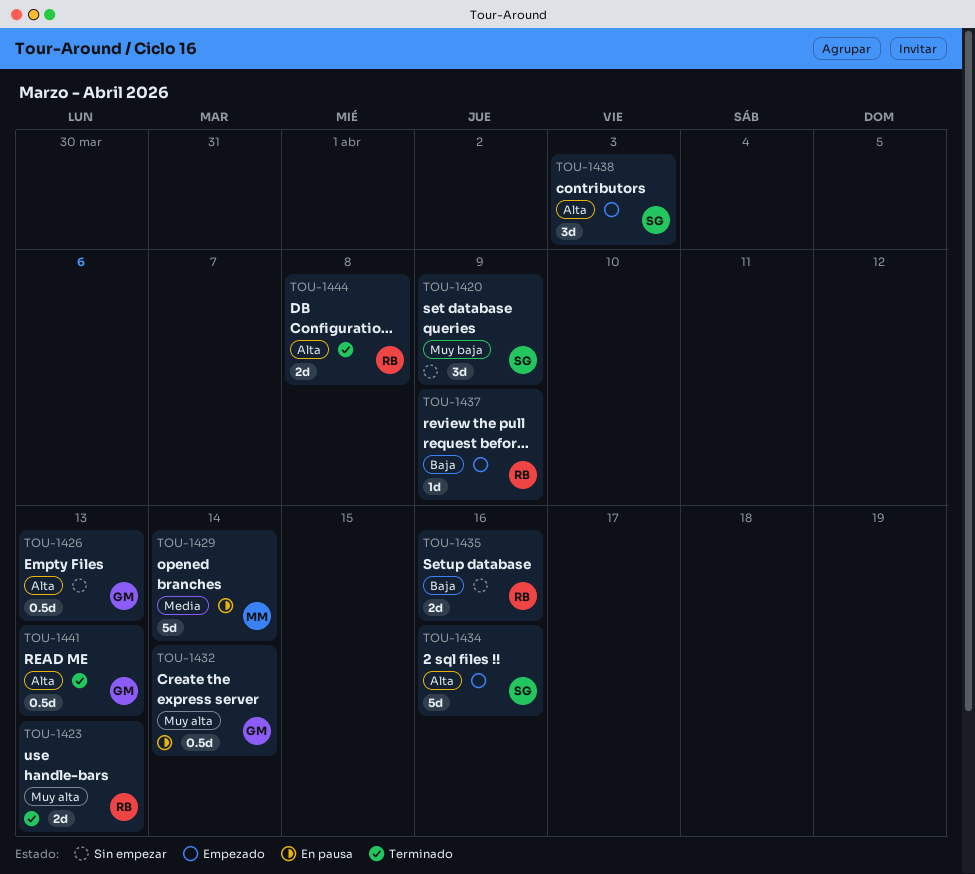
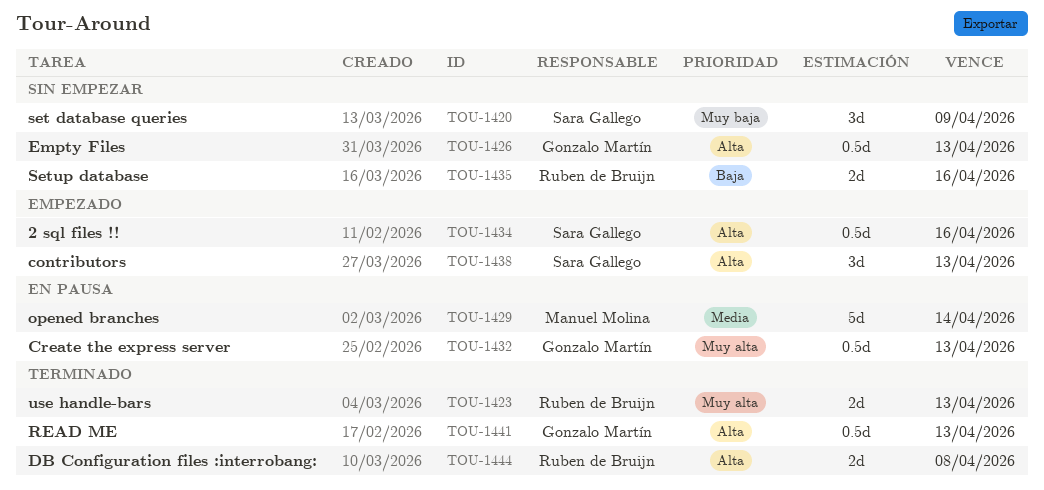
TOU-1432, due: Apr 14 -> Apr 13
TOU-1434, estimate: 5d -> 0.5d
TOU-1437: present -> none
TOU-1438, due: Apr 3 -> Apr 13

